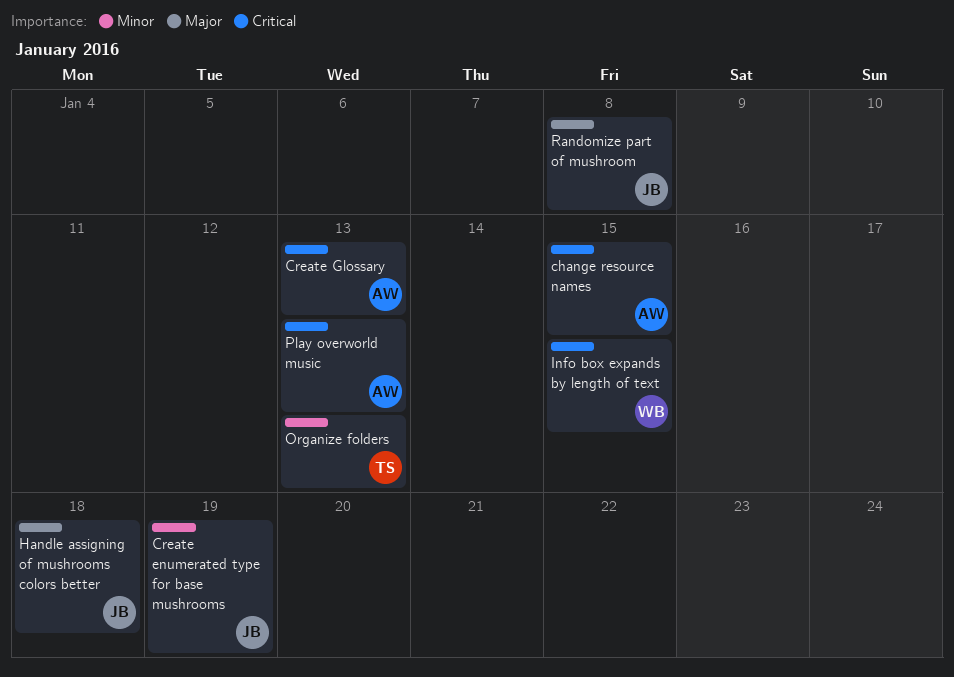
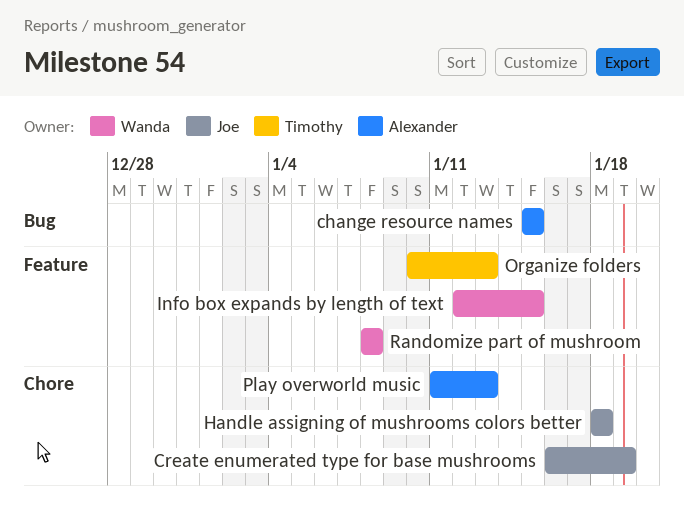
Create Glossary: present -> none
Randomize part of mushroom, owner: Joe -> Wanda

